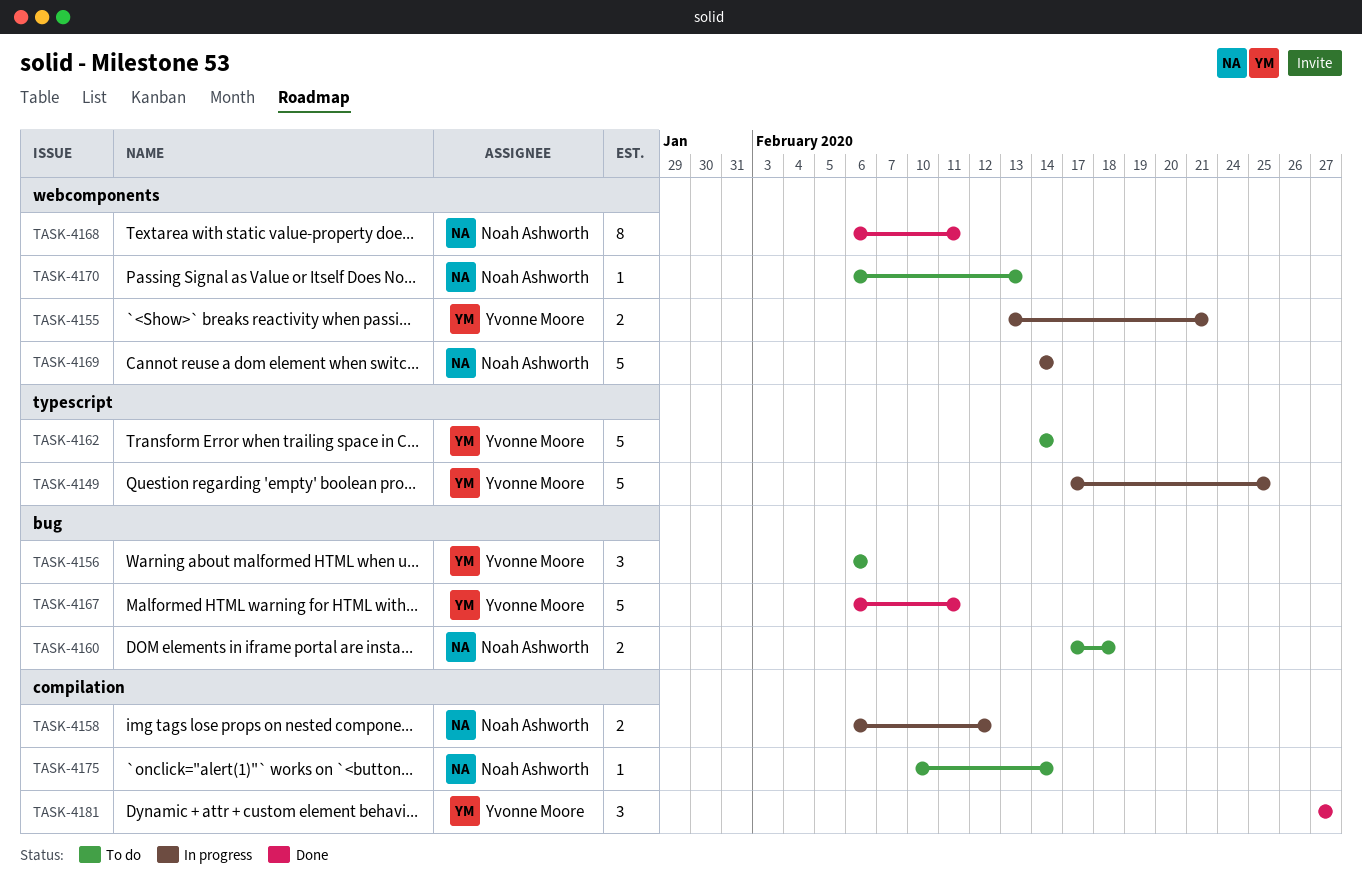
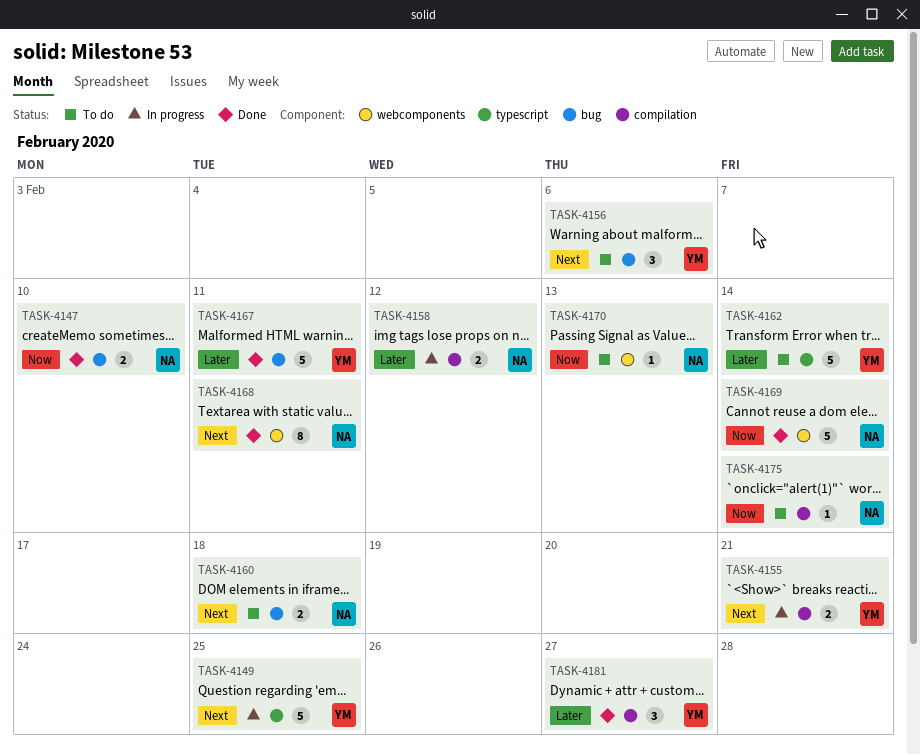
TASK-4147: none -> present
TASK-4155, label: webcomponents -> compilation
TASK-4169, status: In progress -> Done

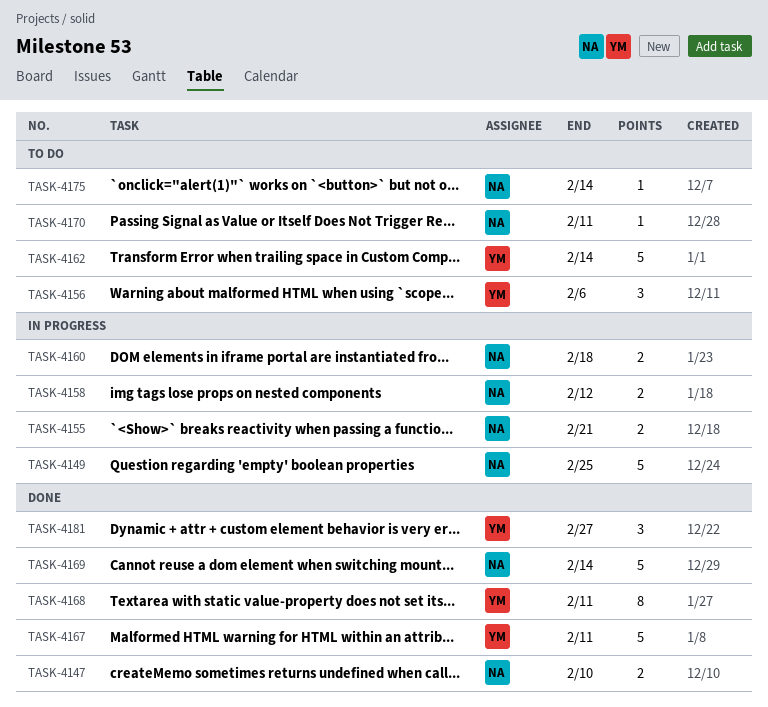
TASK-4149, owner: YM -> NA
TASK-4155, owner: YM -> NA
TASK-4160, status: To do -> In progress
TASK-4168, owner: NA -> YM
TASK-4170, due: Feb 13 -> Feb 11

